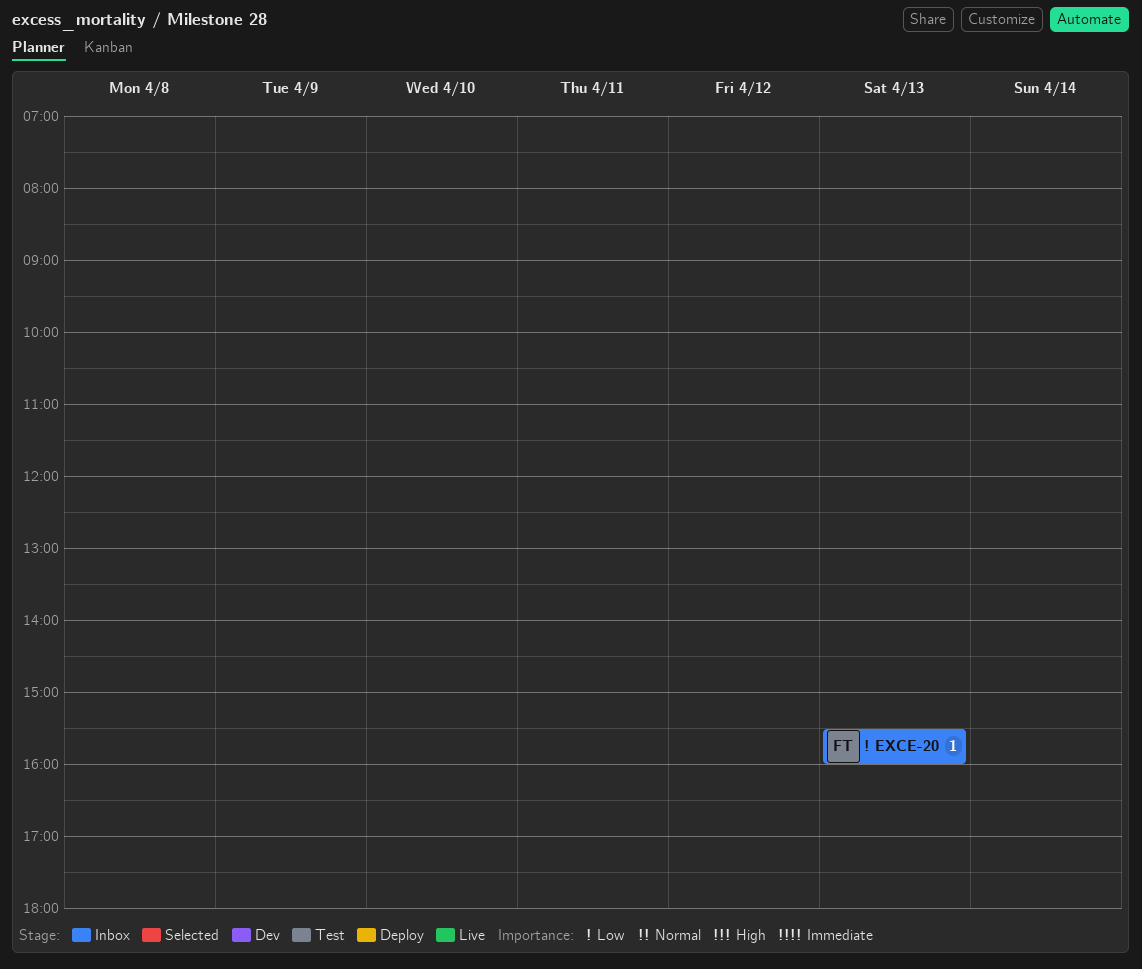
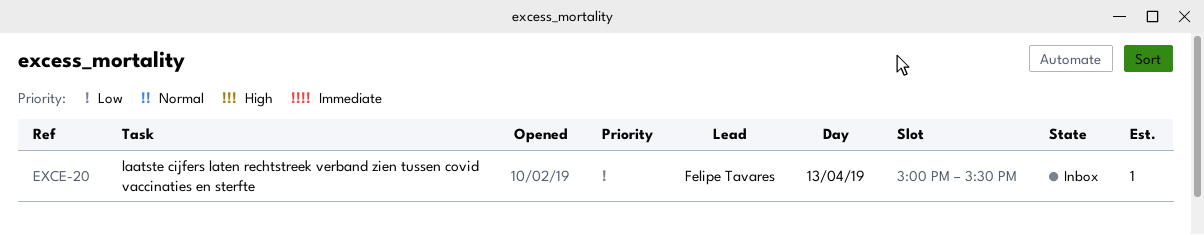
EXCE-20, begins: 15:30 -> 15:00
EXCE-20, ends: 16:00 -> 15:30

